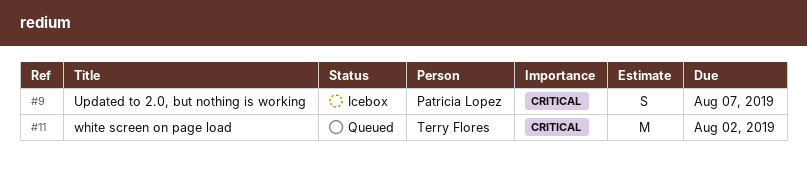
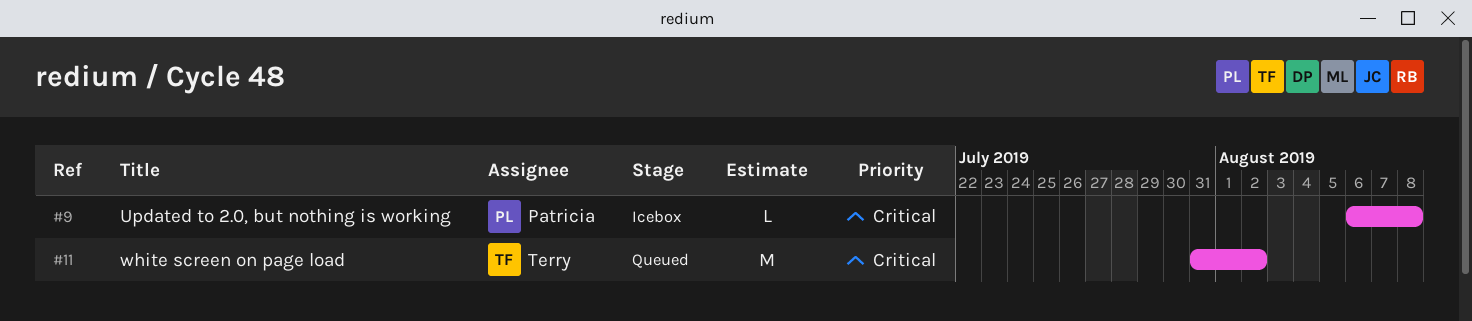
#9, estimate: S -> L
#9, due: Aug 7 -> Aug 8

